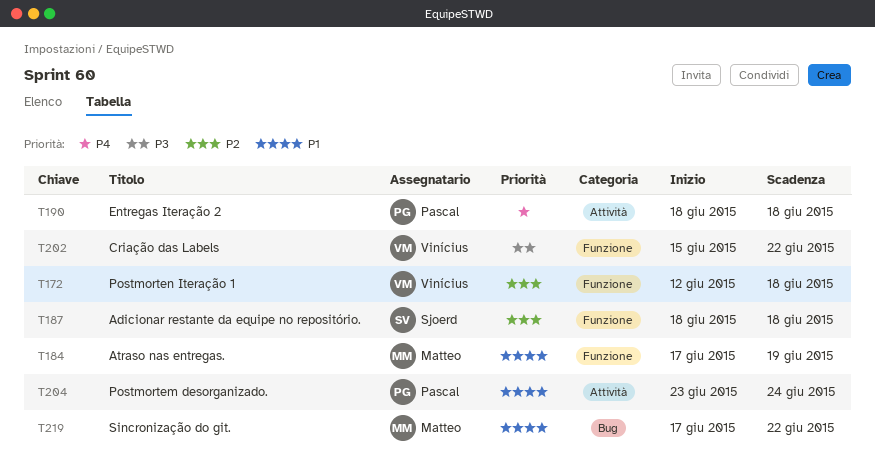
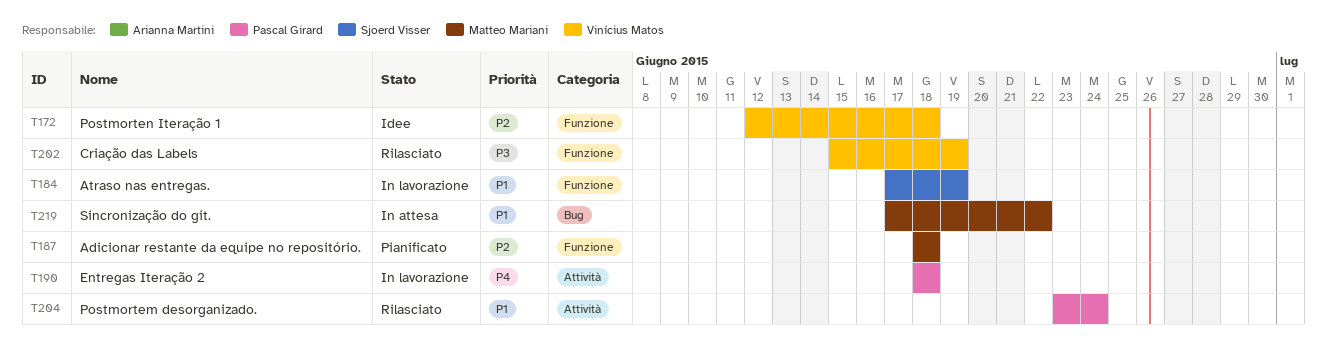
T184, owner: Matteo Mariani -> Sjoerd Visser
T187, owner: Sjoerd Visser -> Matteo Mariani
T202, due: Jun 22 -> Jun 19

